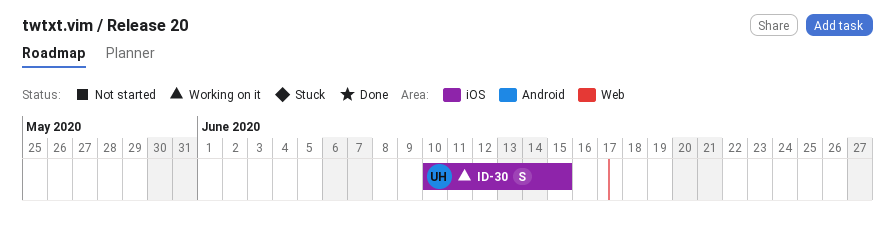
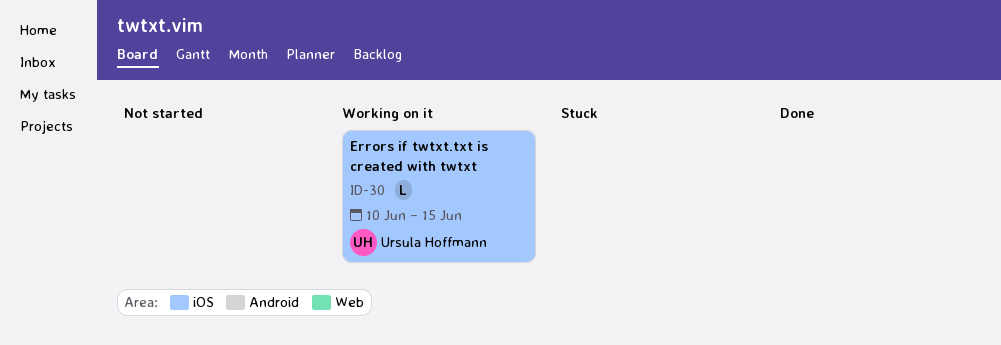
ID-30, estimate: S -> L

